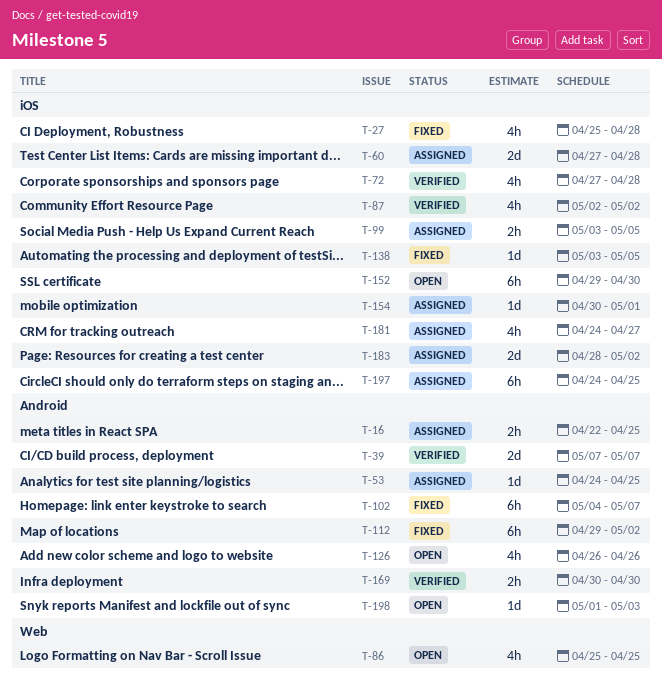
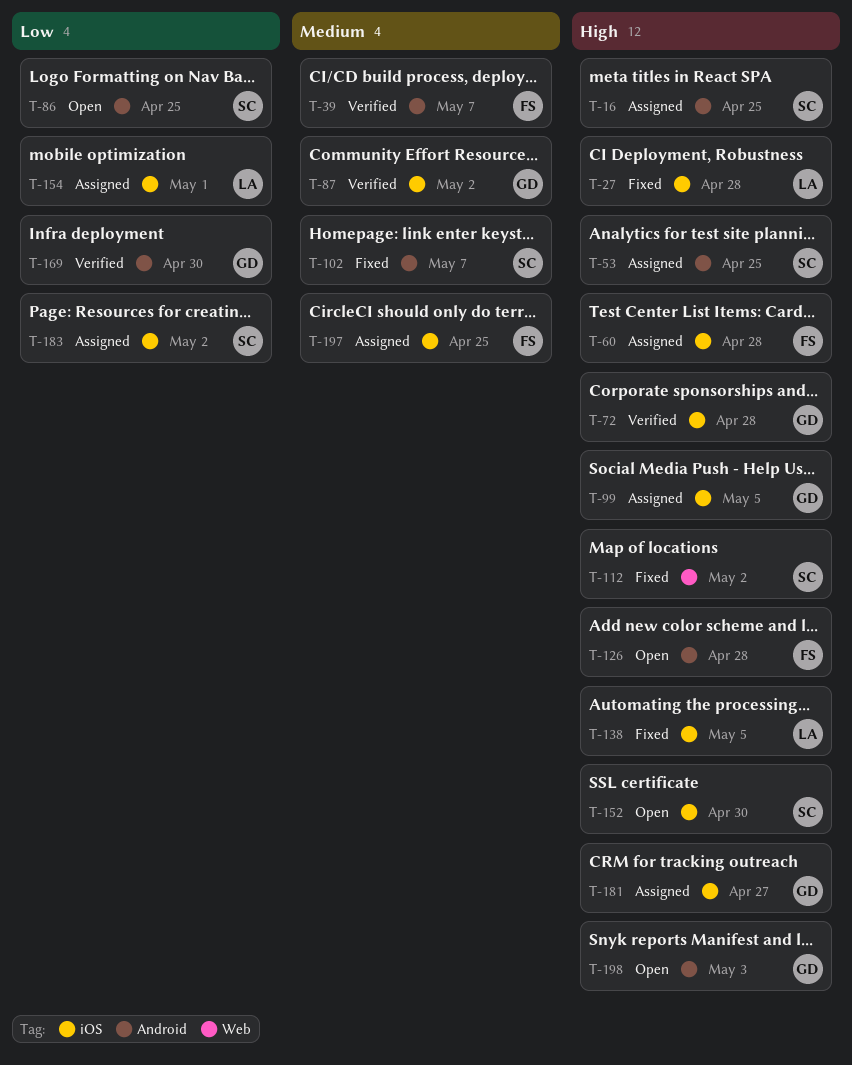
T-86, label: Web -> Android
T-112, label: Android -> Web
T-126, due: Apr 26 -> Apr 28

